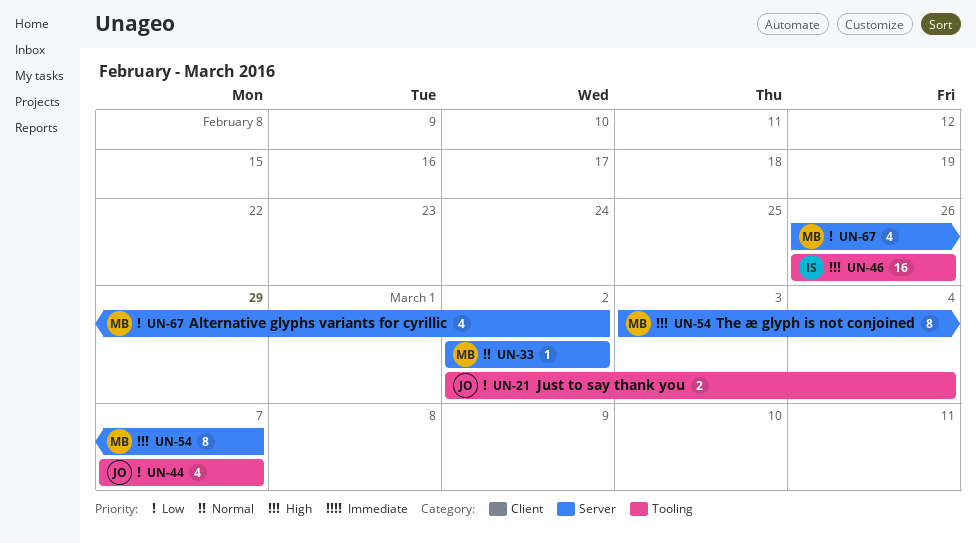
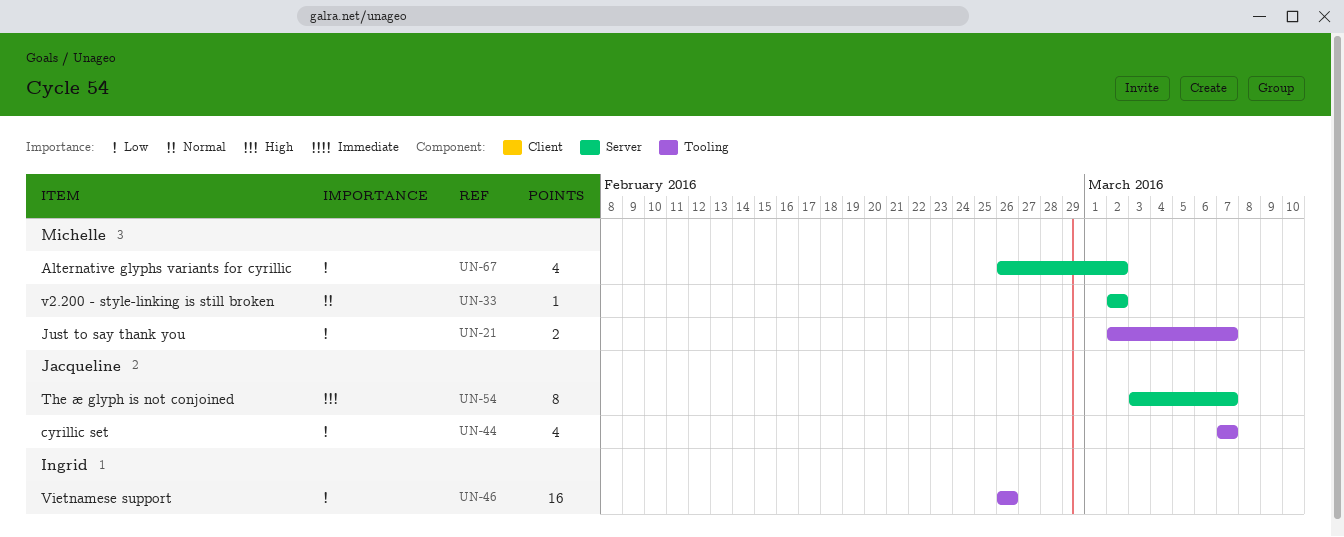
UN-21, owner: Jacqueline -> Michelle
UN-21, due: Mar 4 -> Mar 7
UN-46, priority: High -> Low
UN-54, owner: Michelle -> Jacqueline

